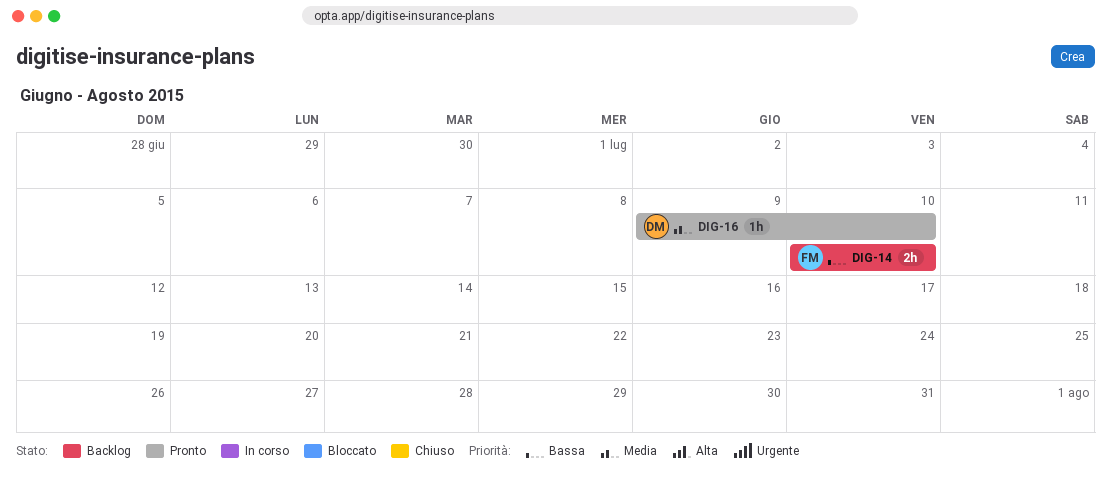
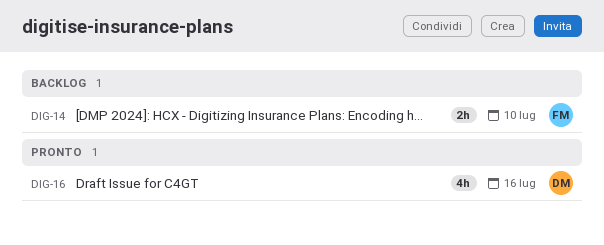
DIG-16, estimate: 1h -> 4h
DIG-16, due: Jul 10 -> Jul 16

